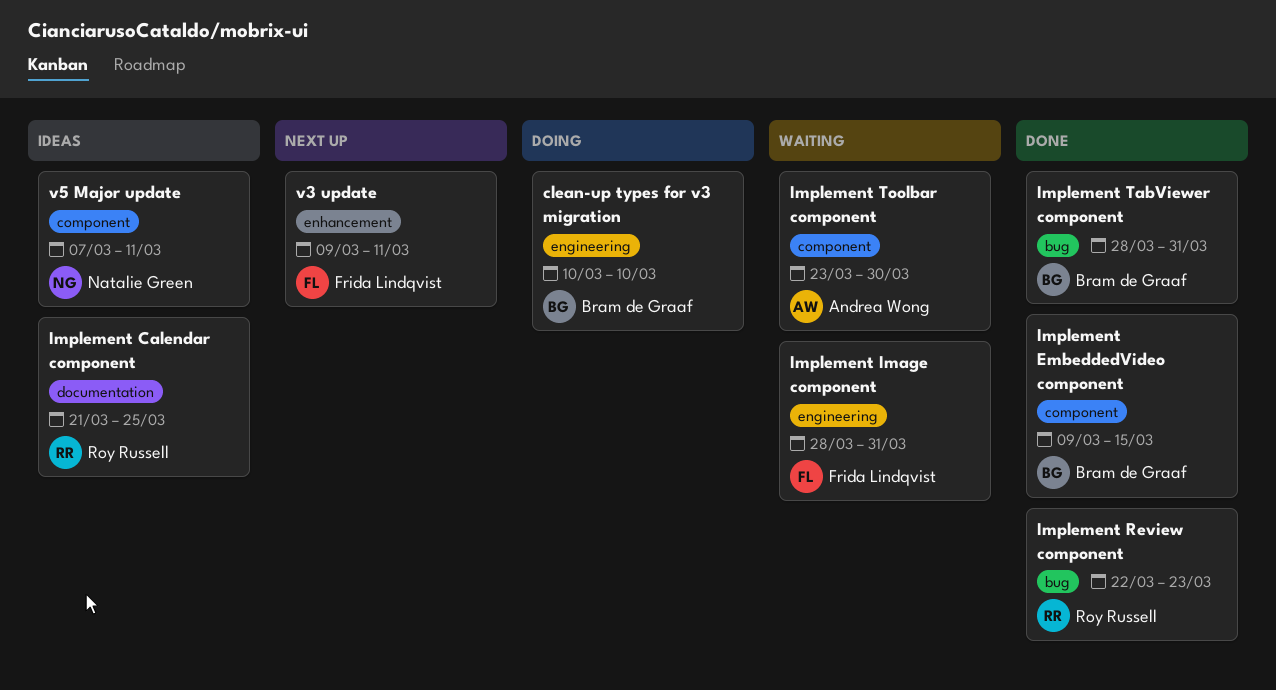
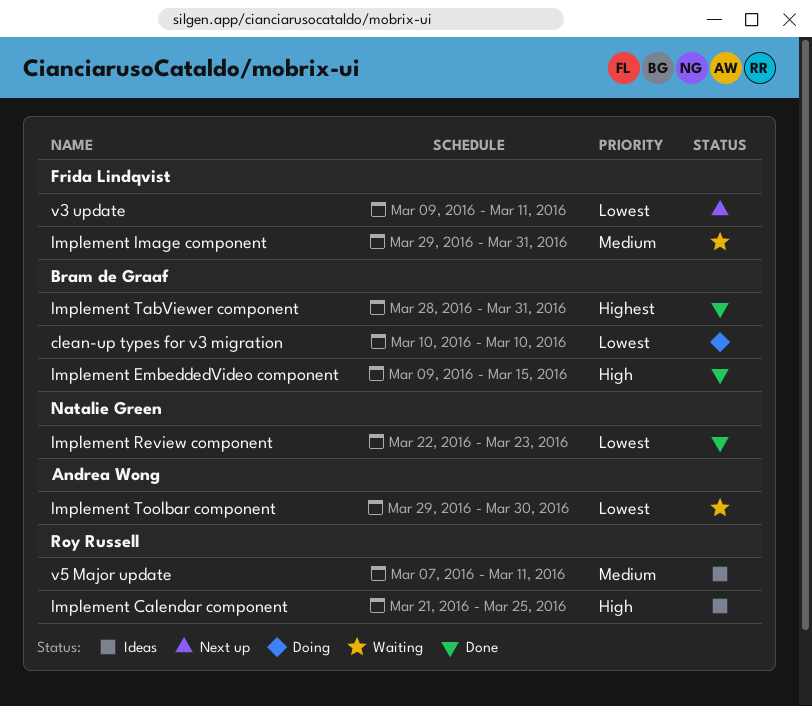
Implement Image component, start: Mar 28 -> Mar 29
Implement Review component, owner: Roy Russell -> Natalie Green
Implement Toolbar component, start: Mar 23 -> Mar 29
v5 Major update, owner: Natalie Green -> Roy Russell

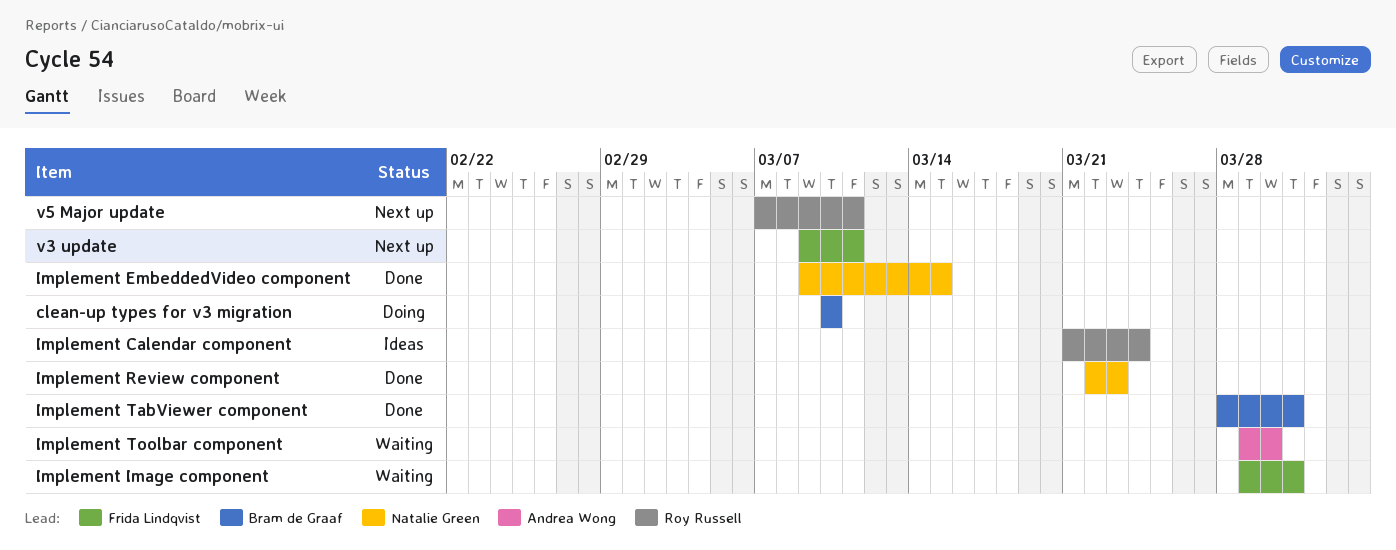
Implement Calendar component, due: Mar 25 -> Mar 24
Implement EmbeddedVideo component, owner: Bram de Graaf -> Natalie Green
v5 Major update, status: Ideas -> Next up

